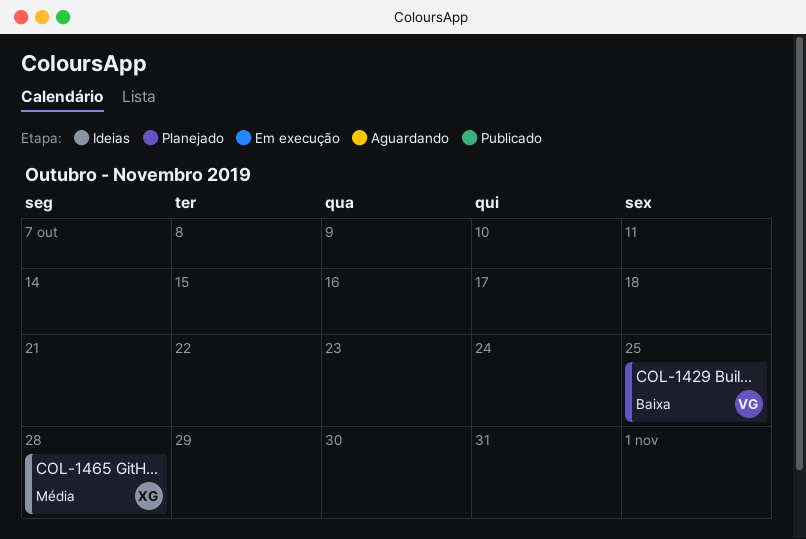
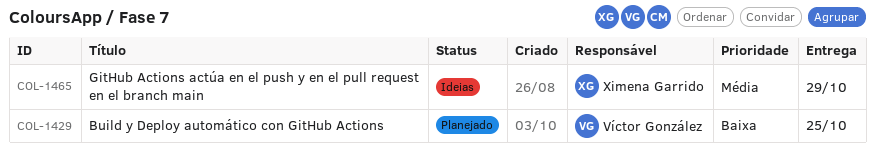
COL-1465, due: Oct 28 -> Oct 29

